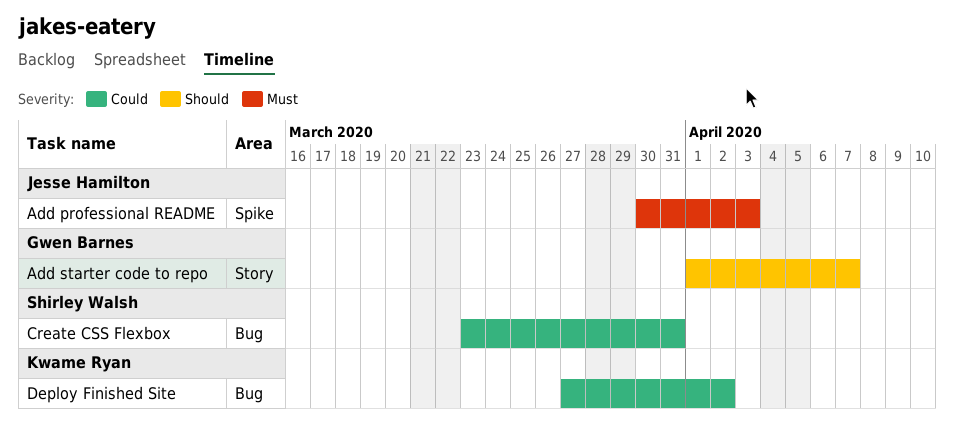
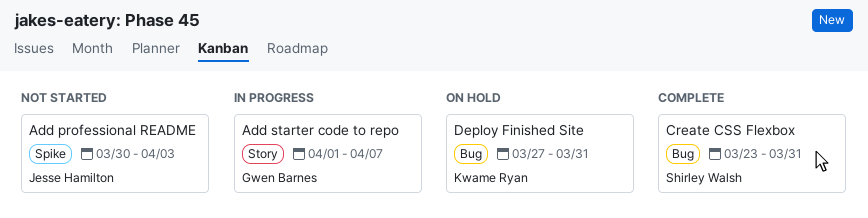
Deploy Finished Site, due: Apr 2 -> Mar 31

